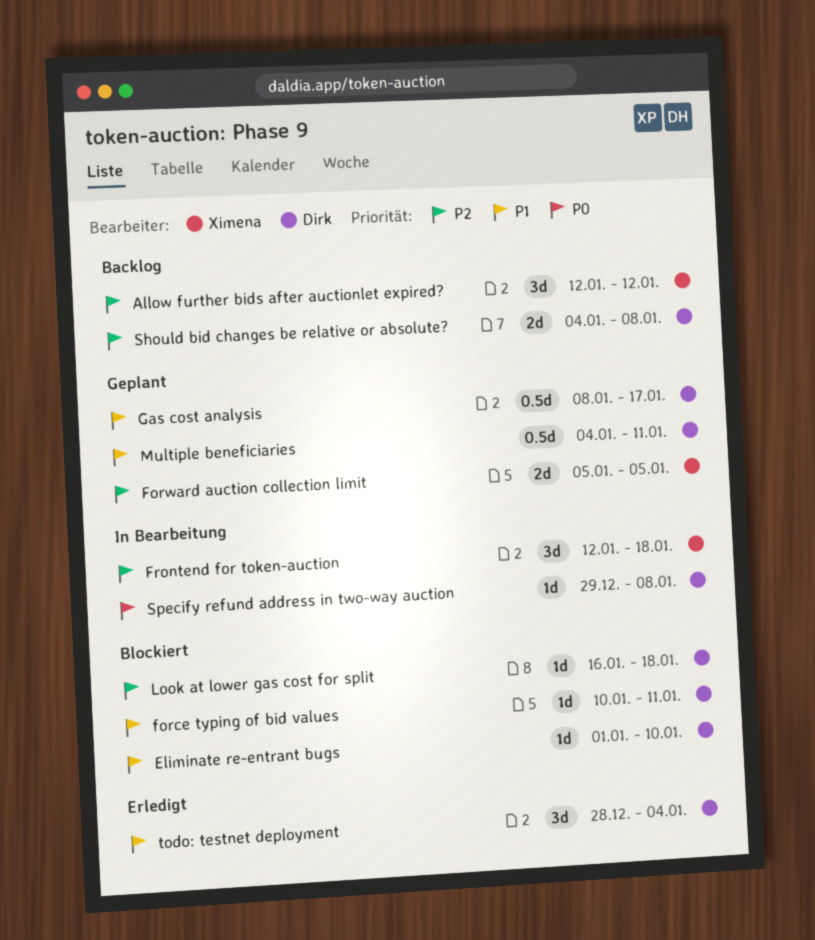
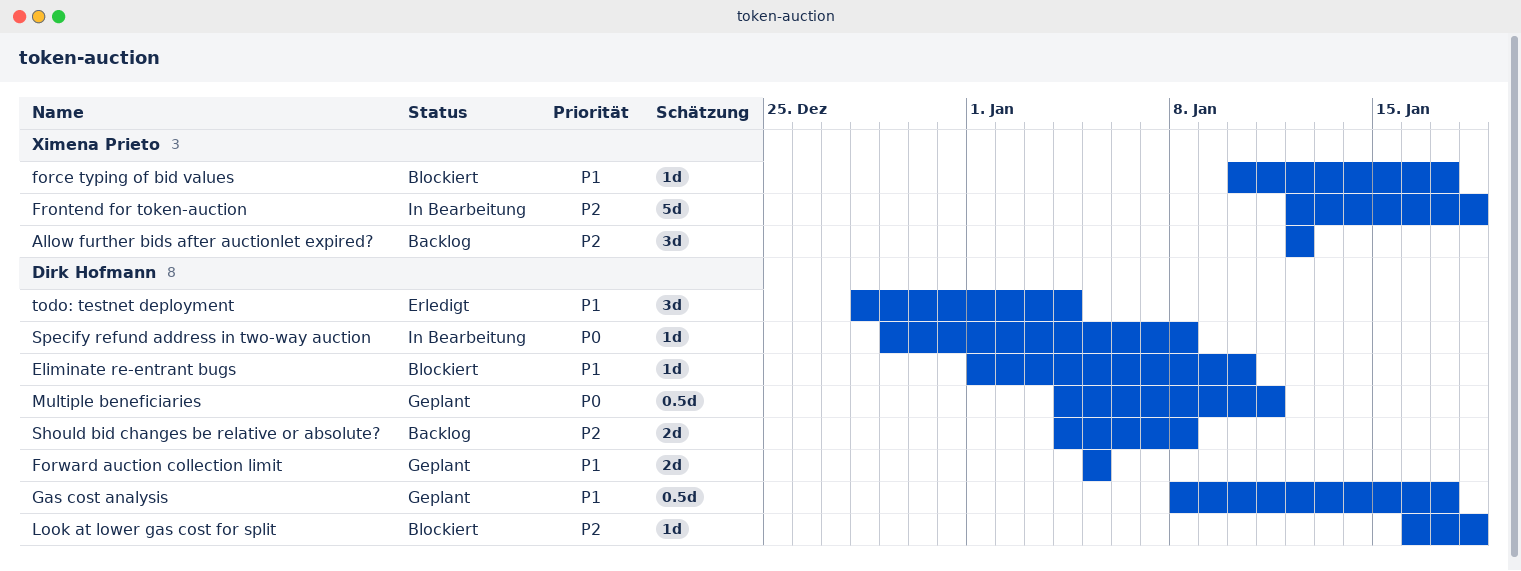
force typing of bid values, owner: Dirk Hofmann -> Ximena Prieto
force typing of bid values, due: Jan 11 -> Jan 17
Forward auction collection limit, owner: Ximena Prieto -> Dirk Hofmann
Forward auction collection limit, priority: P2 -> P1
Frontend for token-auction, estimate: 3d -> 5d
Multiple beneficiaries, priority: P1 -> P0

